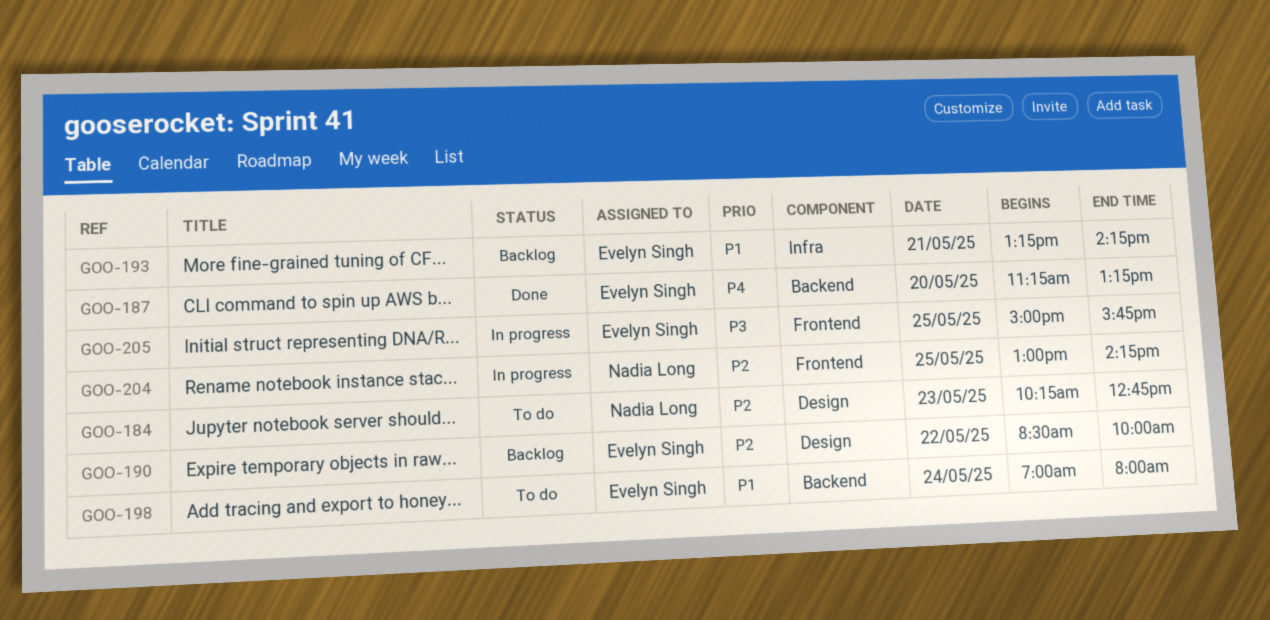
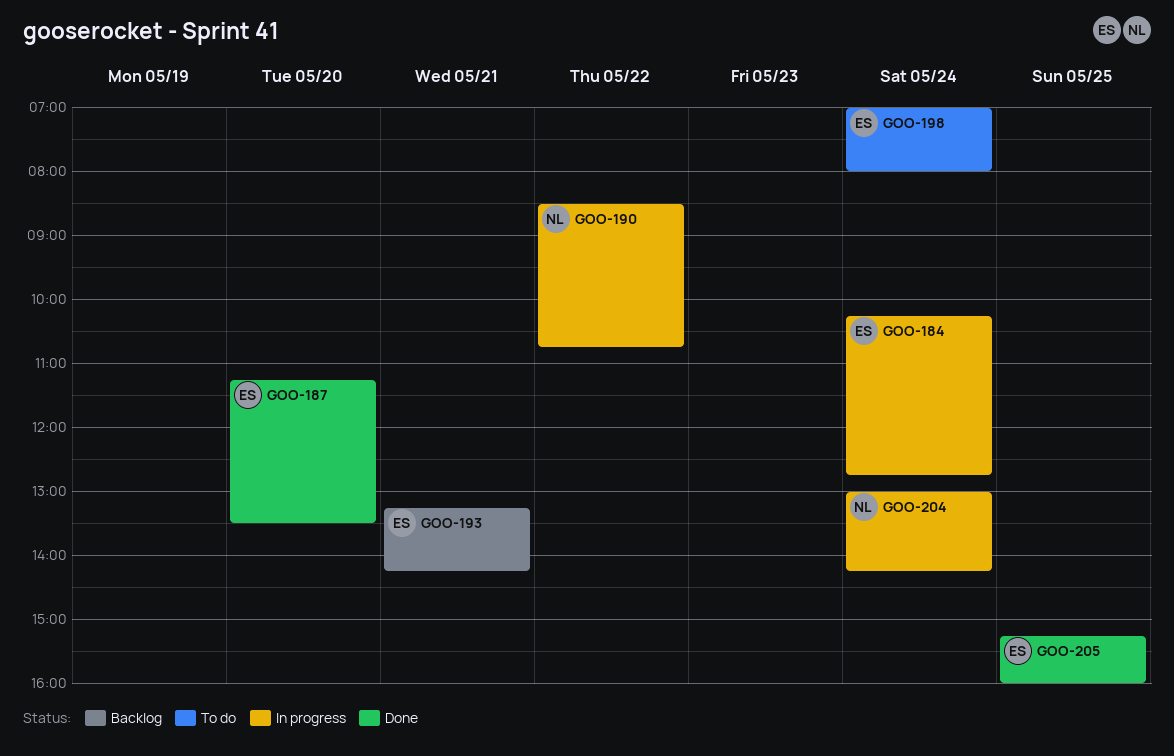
GOO-184, status: To do -> In progress
GOO-184, owner: Nadia Long -> Evelyn Singh
GOO-184, day: May 23 -> May 24
GOO-187, ends: 13:15 -> 13:30
GOO-190, status: Backlog -> In progress
GOO-190, owner: Evelyn Singh -> Nadia Long
GOO-190, ends: 10:00 -> 10:45
GOO-204, day: May 25 -> May 24
GOO-205, status: In progress -> Done
GOO-205, begins: 15:00 -> 15:15
GOO-205, ends: 15:45 -> 16:00

